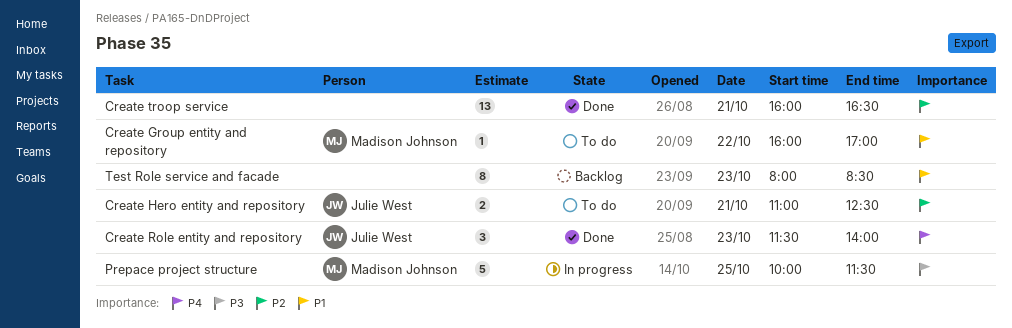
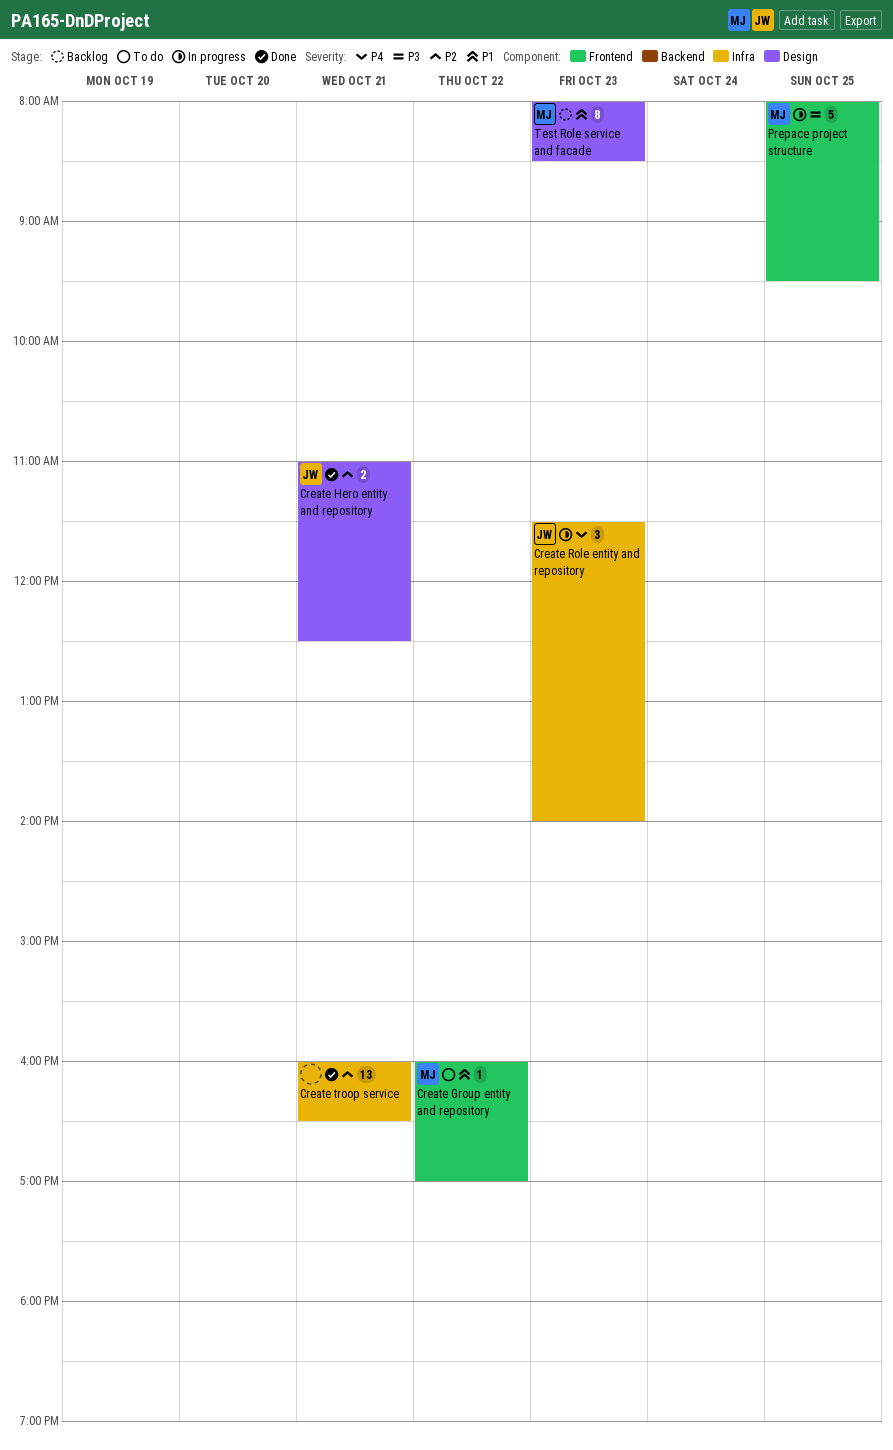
Create Hero entity and repository, status: To do -> Done
Create Role entity and repository, status: Done -> In progress
Prepace project structure, begins: 10:00 -> 08:00
Prepace project structure, ends: 11:30 -> 09:30
Test Role service and facade, owner: none -> Madison Johnson

